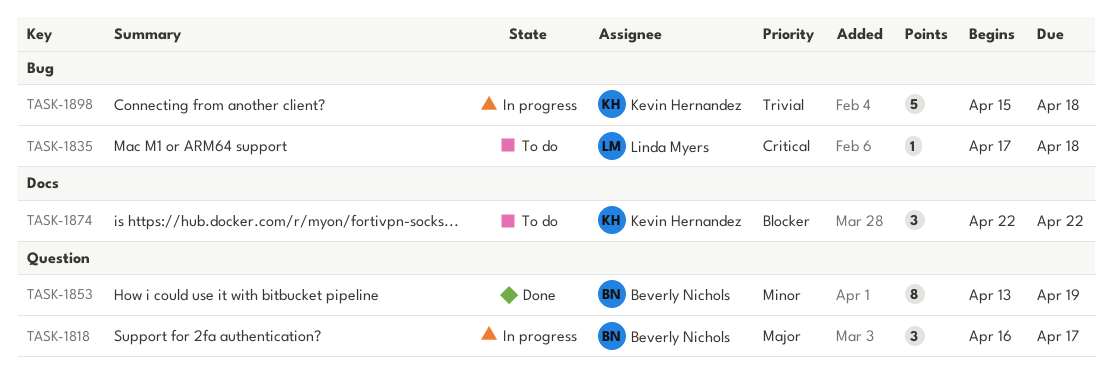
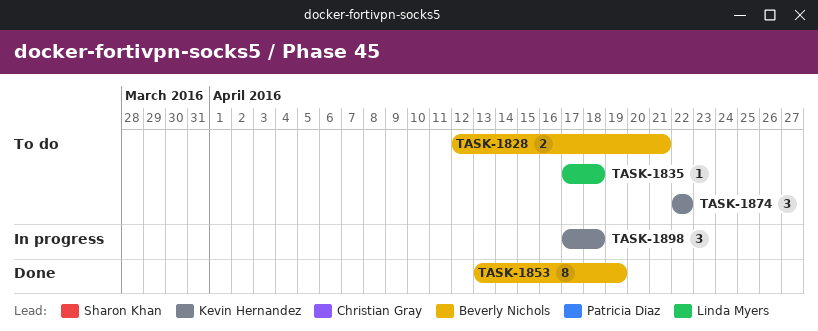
TASK-1818: present -> none
TASK-1828: none -> present
TASK-1898, estimate: 5 -> 3
TASK-1898, start: Apr 15 -> Apr 17

